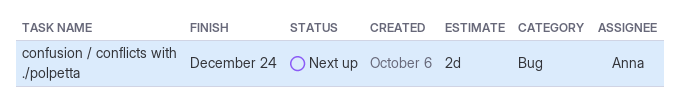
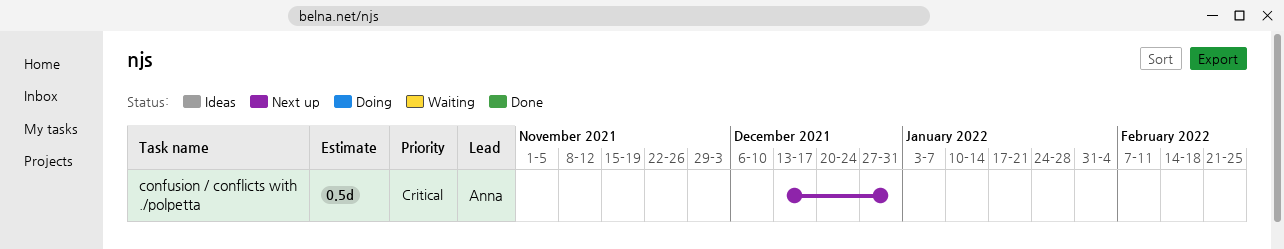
confusion / conflicts with ./polpetta, estimate: 2d -> 0.5d
confusion / conflicts with ./polpetta, due: Dec 24 -> Dec 31

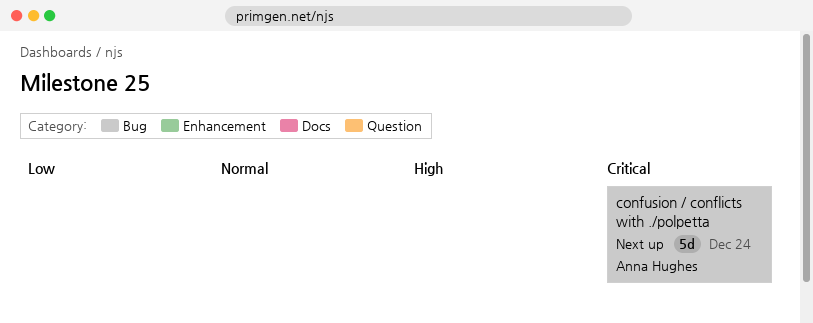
confusion / conflicts with ./polpetta, estimate: 0.5d -> 5d
confusion / conflicts with ./polpetta, due: Dec 31 -> Dec 24

